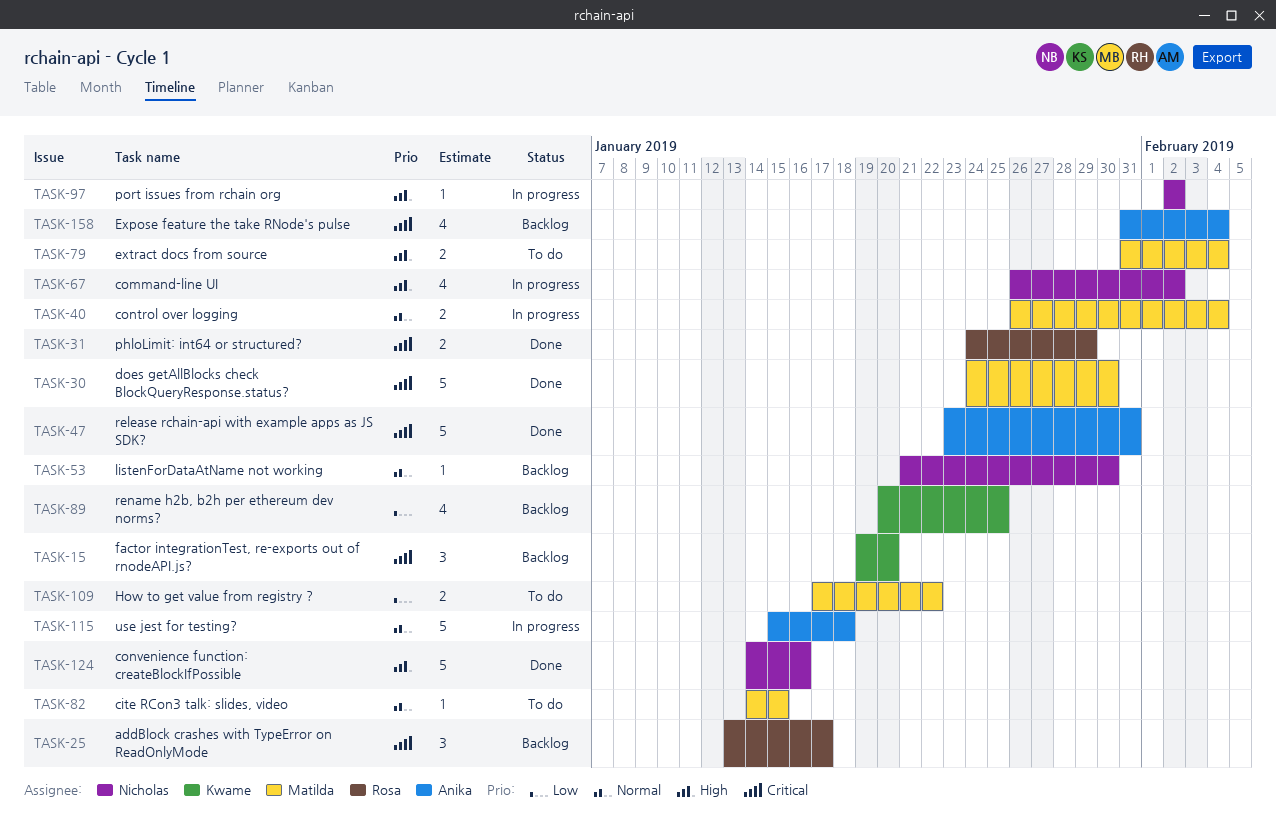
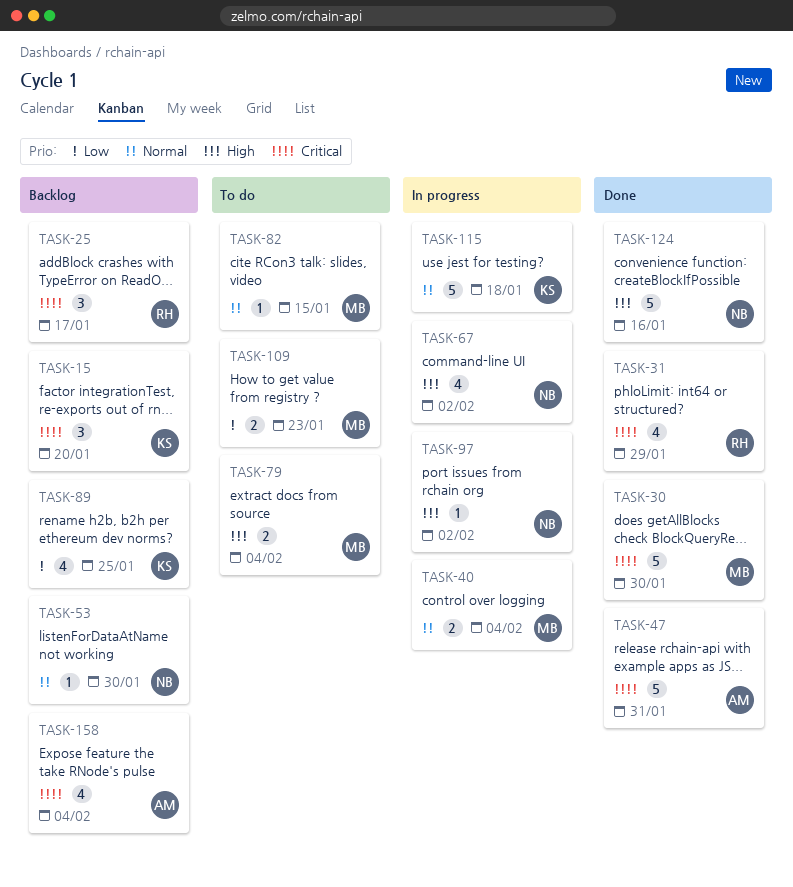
TASK-31, estimate: 2 -> 4
TASK-109, due: Jan 22 -> Jan 23
TASK-115, owner: Anika -> Kwame

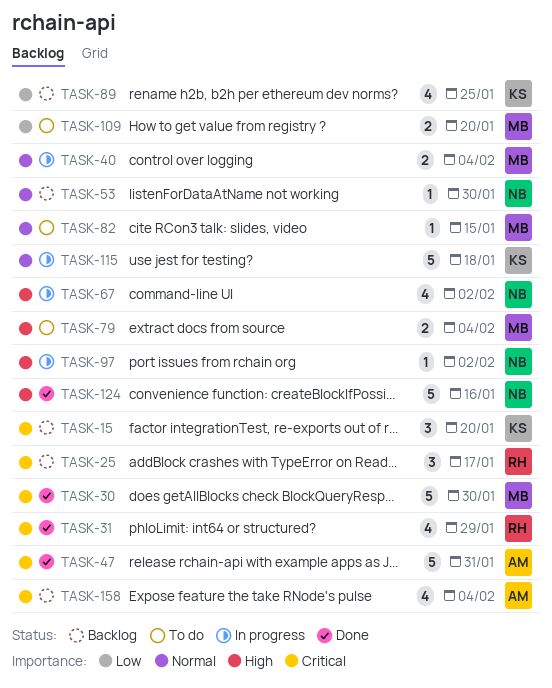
TASK-109, due: Jan 23 -> Jan 20

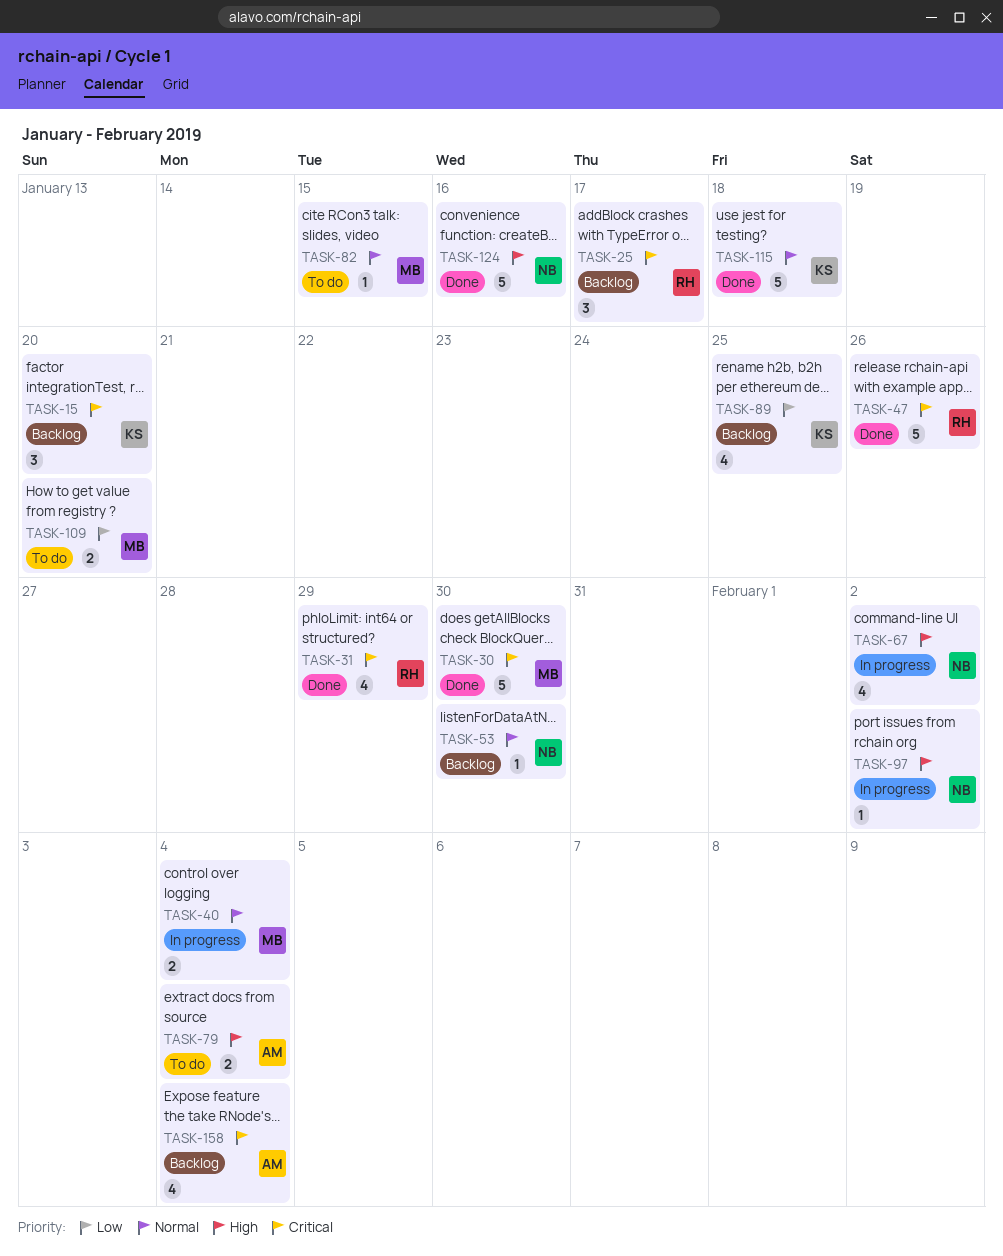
TASK-47, owner: AM -> RH
TASK-47, due: Jan 31 -> Jan 26
TASK-79, owner: MB -> AM
TASK-115, status: In progress -> Done

